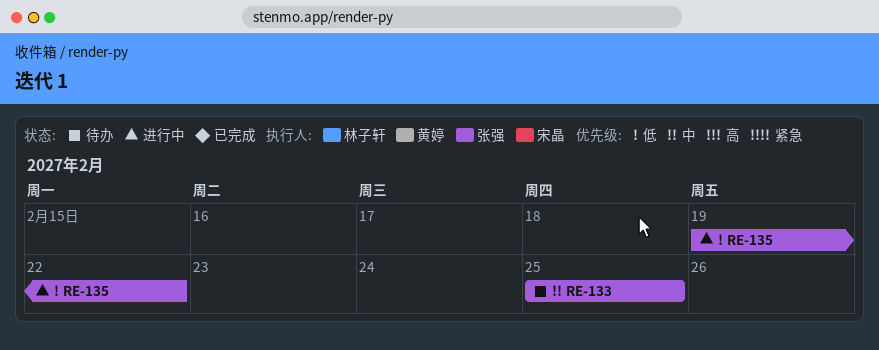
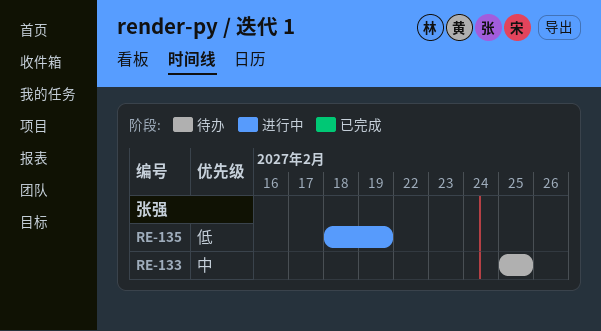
RE-135, start: Feb 19 -> Feb 18
RE-135, due: Feb 22 -> Feb 19

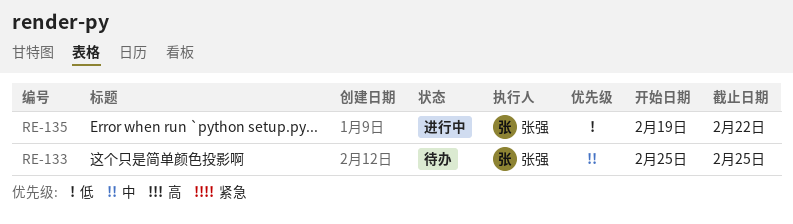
RE-135, start: Feb 18 -> Feb 19
RE-135, due: Feb 19 -> Feb 22

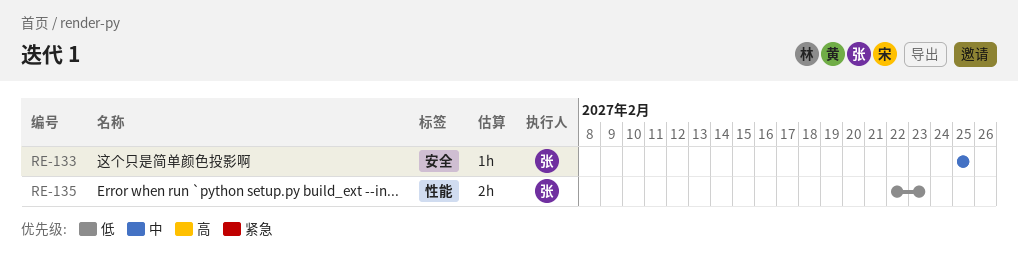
RE-135, start: Feb 19 -> Feb 22
RE-135, due: Feb 22 -> Feb 23

